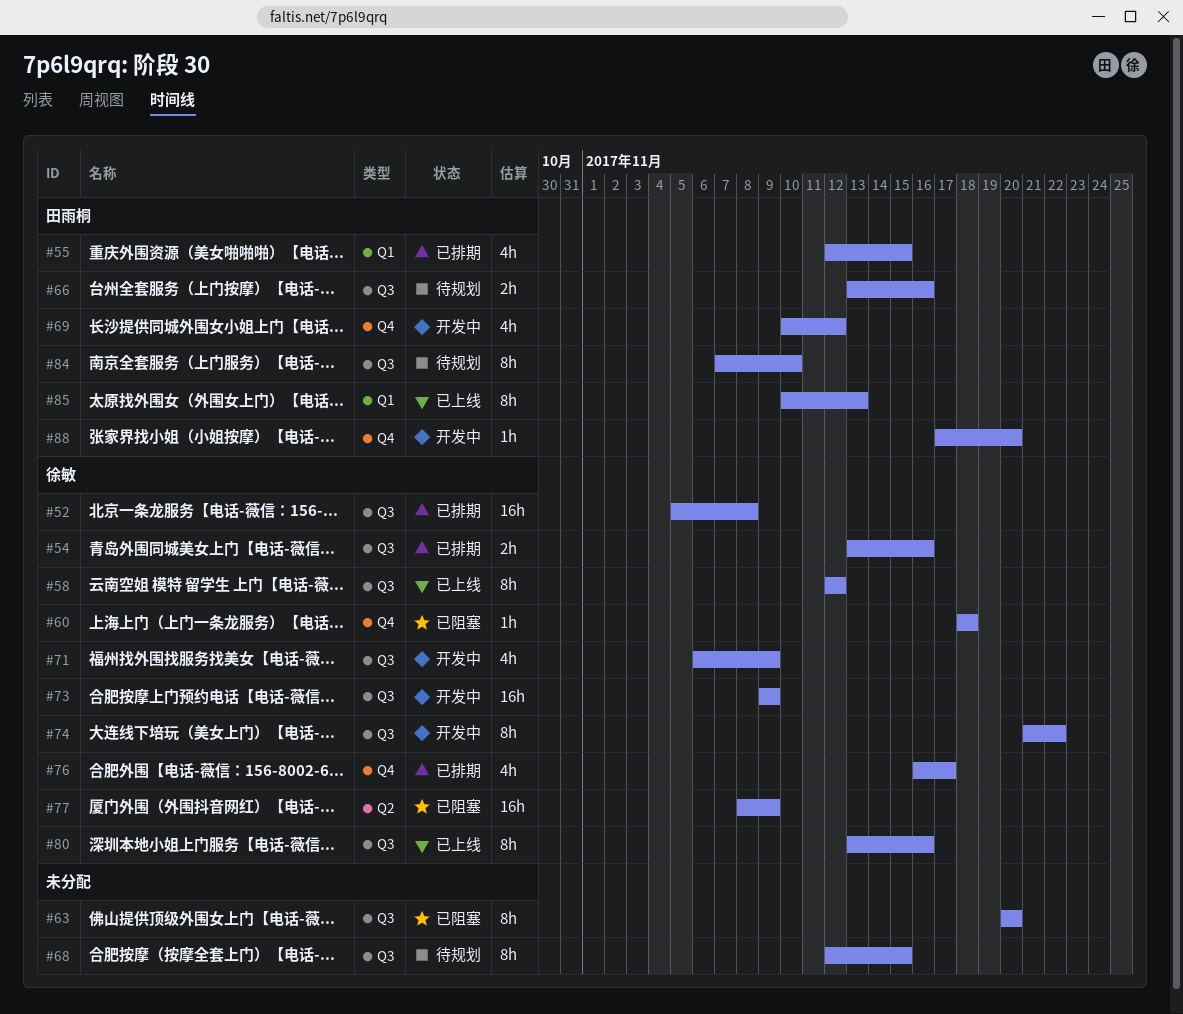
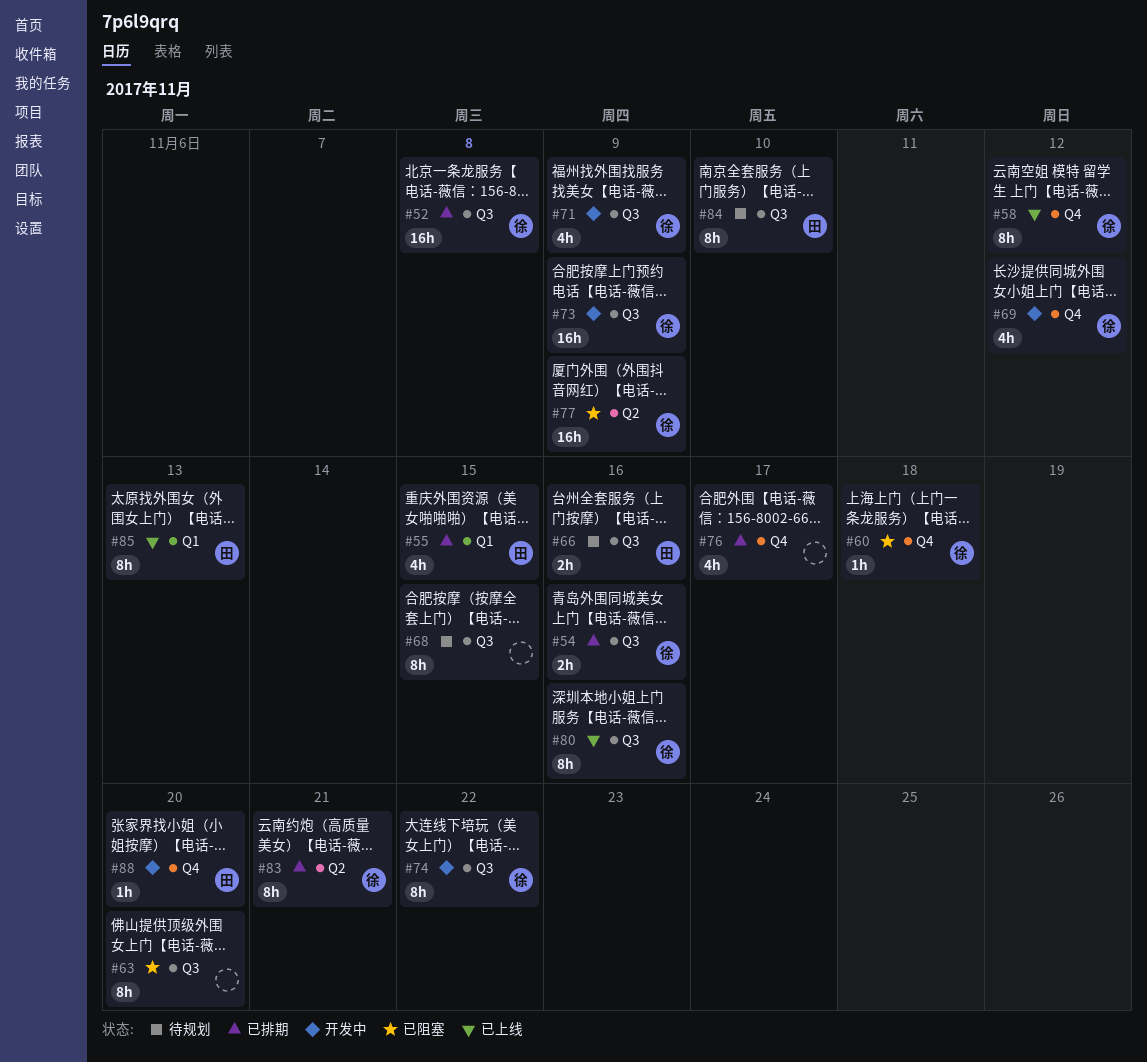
#58, label: Q3 -> Q4
#69, owner: 田雨桐 -> 徐敏
#76, owner: 徐敏 -> none
#83: none -> present

